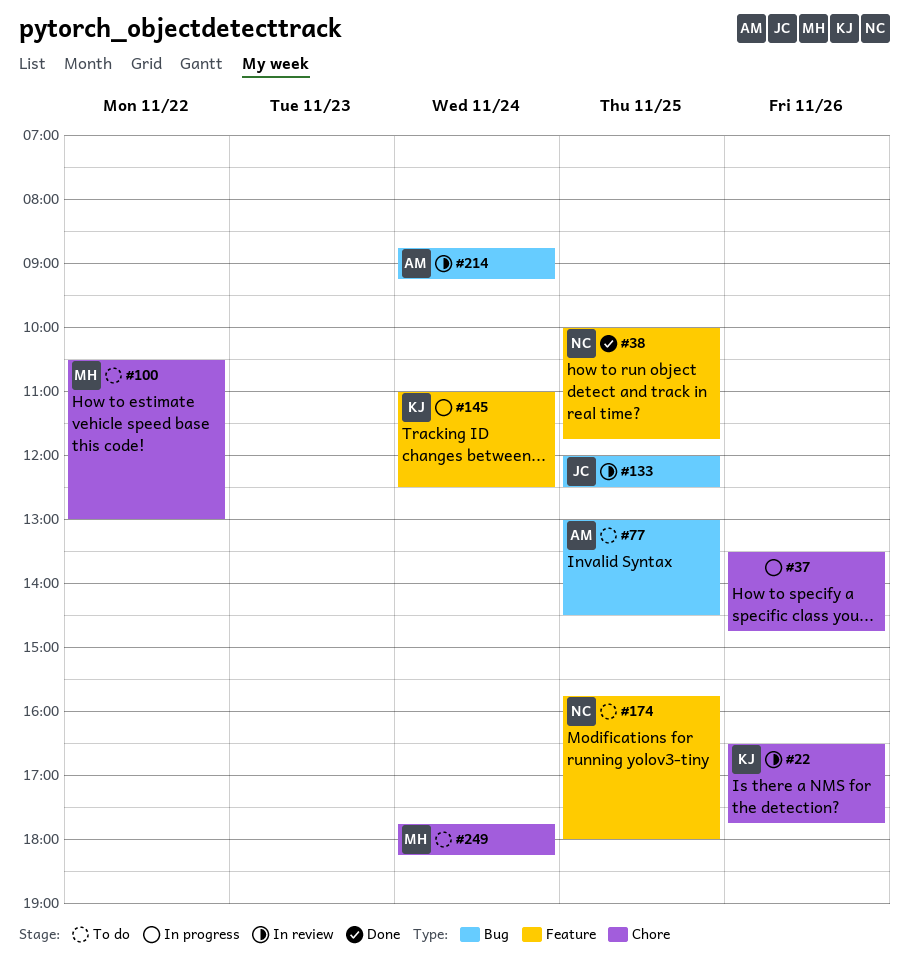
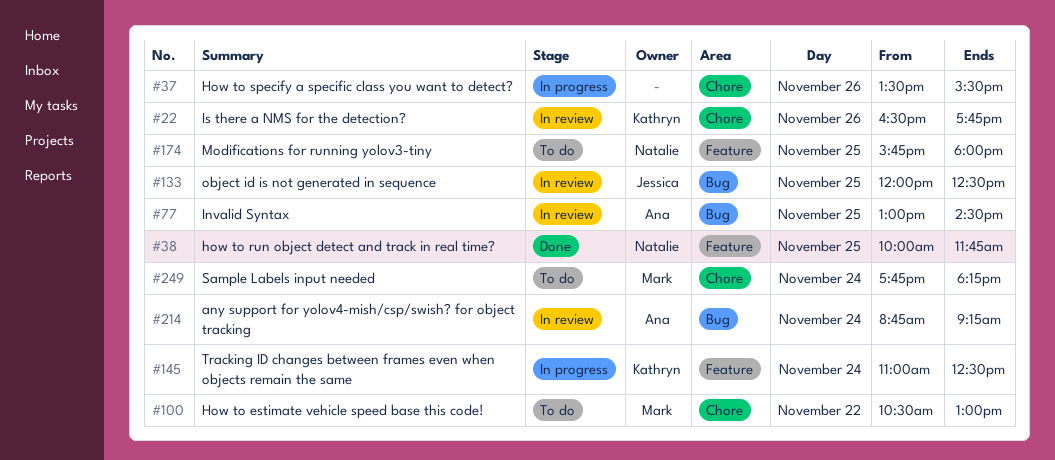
#37, ends: 14:45 -> 15:30
#77, status: To do -> In review

